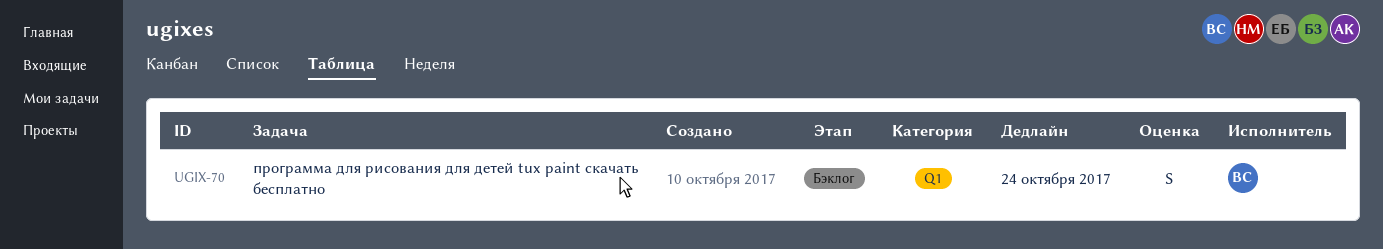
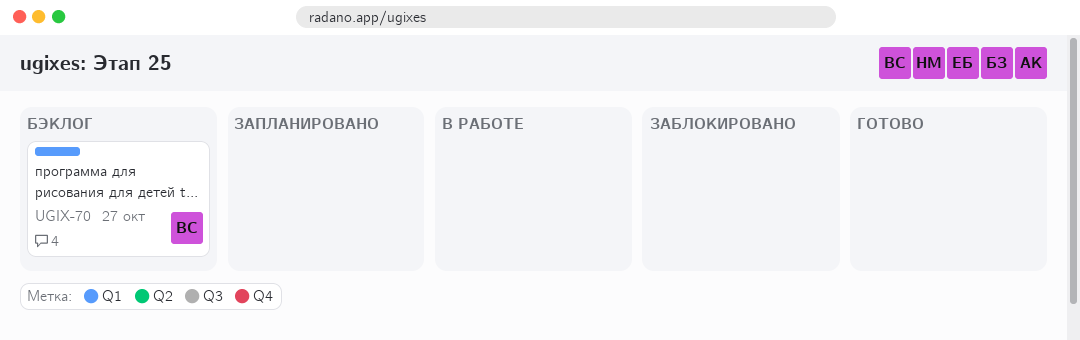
UGIX-70, due: Oct 24 -> Oct 27

